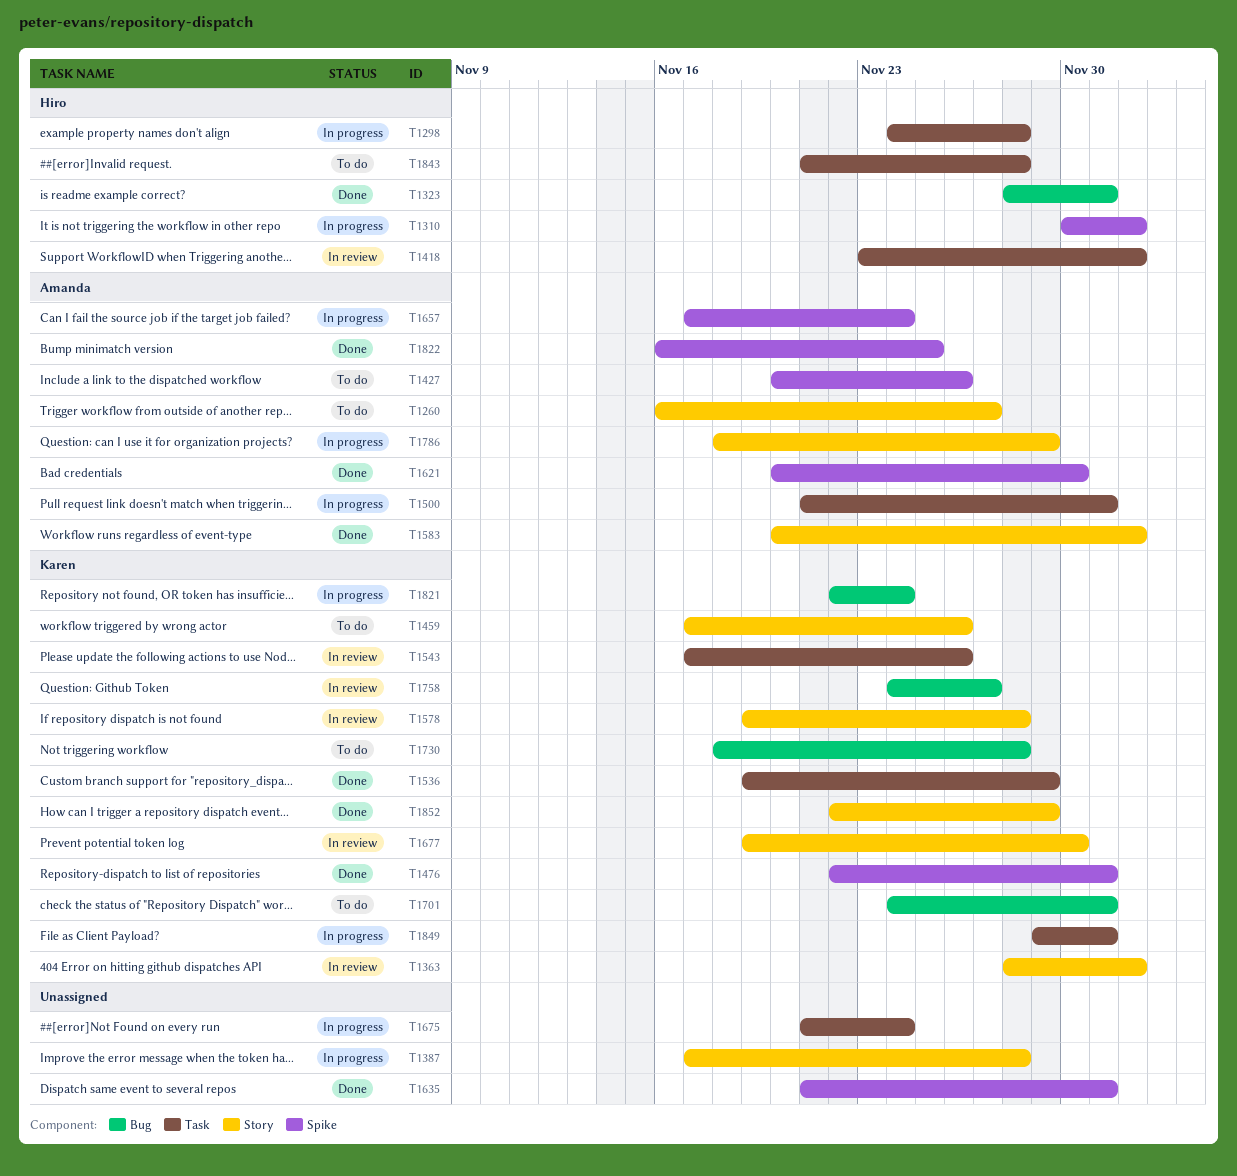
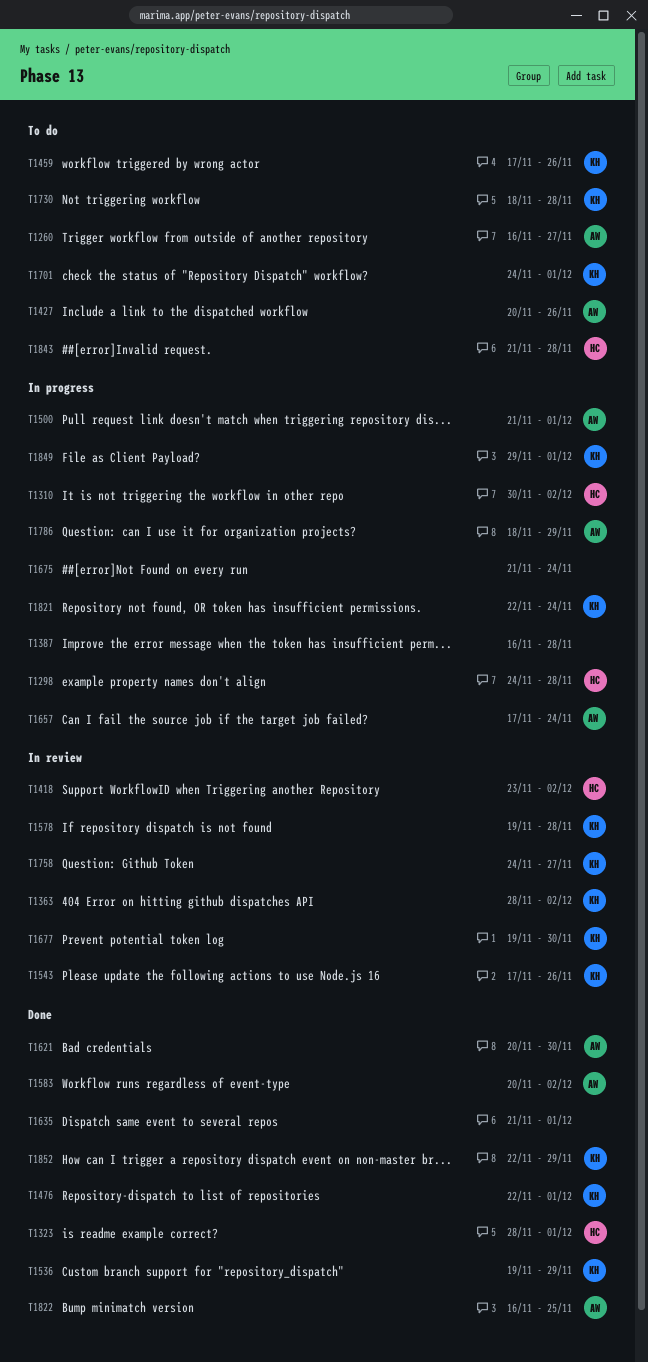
T1387, start: Nov 17 -> Nov 16

